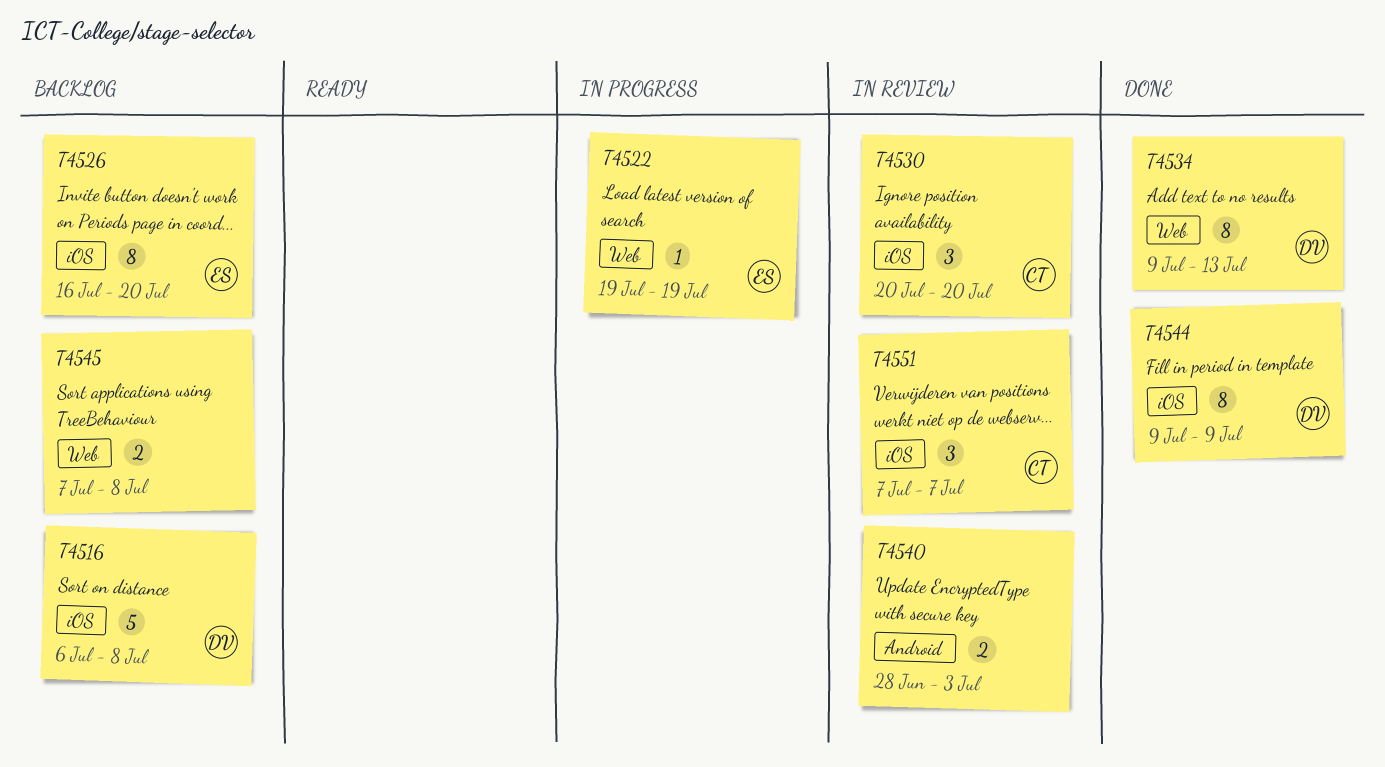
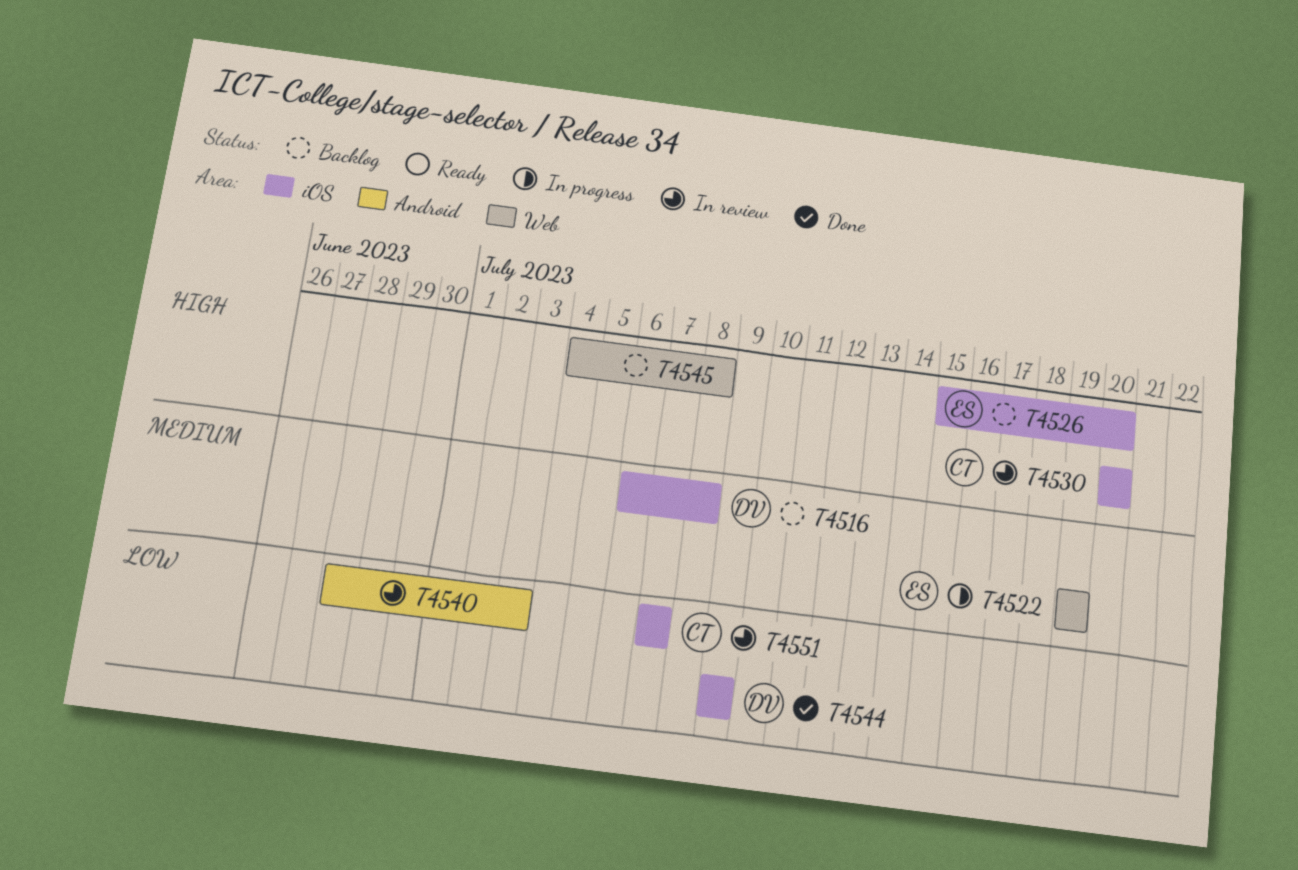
T4526, start: Jul 16 -> Jul 15
T4534: present -> none
T4545, start: Jul 7 -> Jul 4

